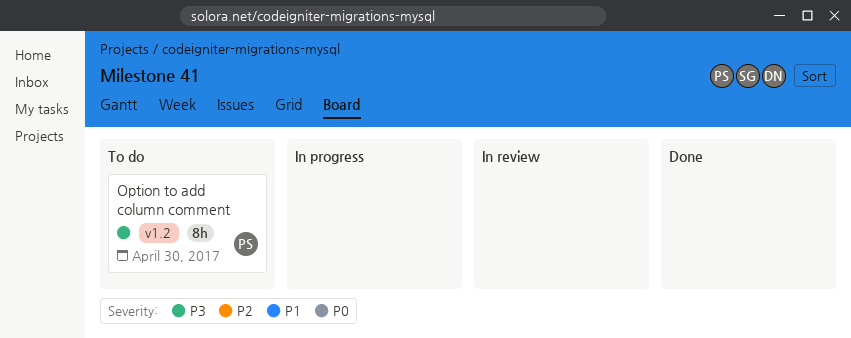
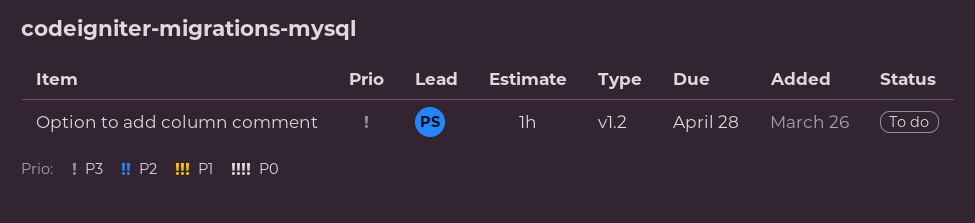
Option to add column comment, estimate: 8h -> 1h
Option to add column comment, due: Apr 30 -> Apr 28

